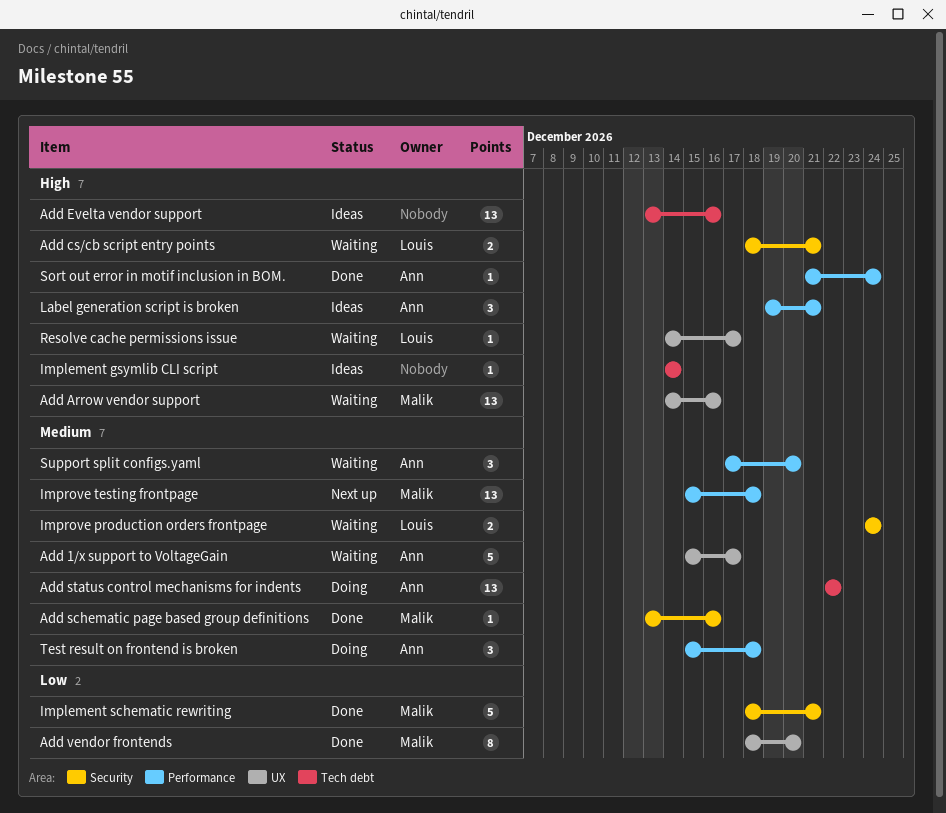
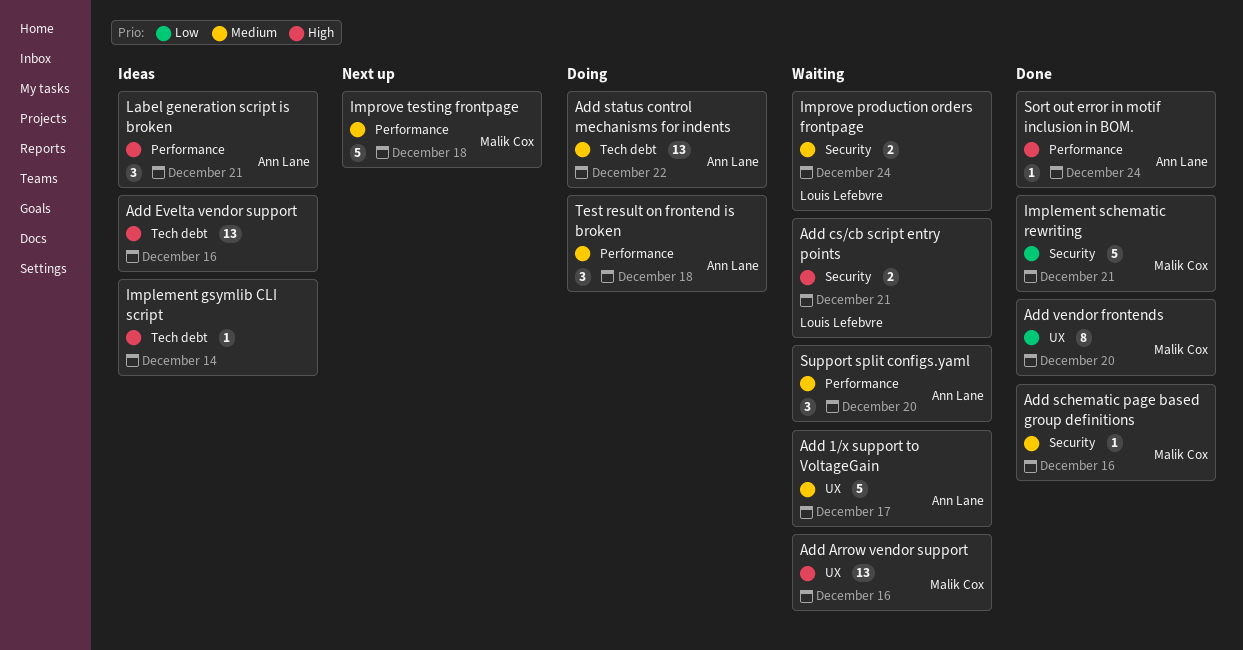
Improve testing frontpage, estimate: 13 -> 5
Resolve cache permissions issue: present -> none

